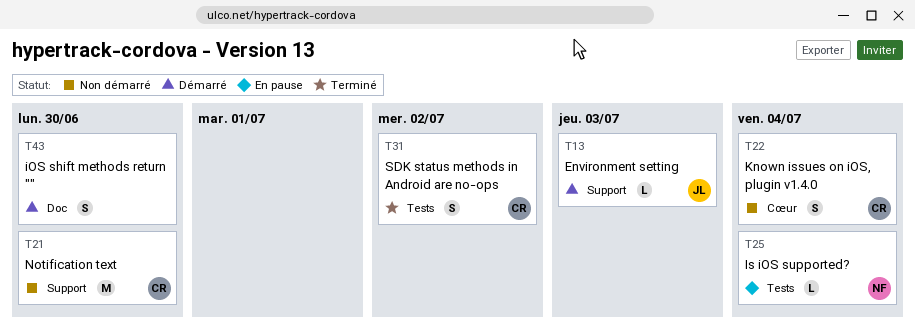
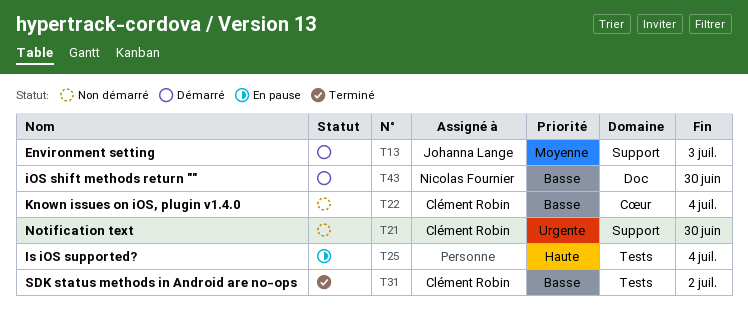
T25, owner: Nicolas Fournier -> none
T43, owner: none -> Nicolas Fournier

